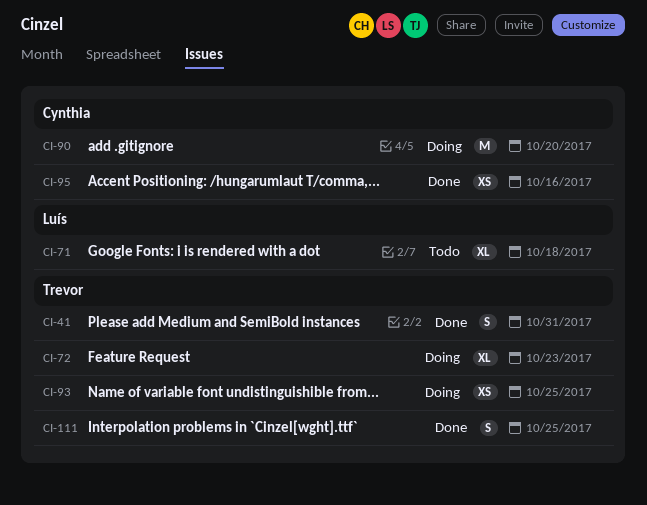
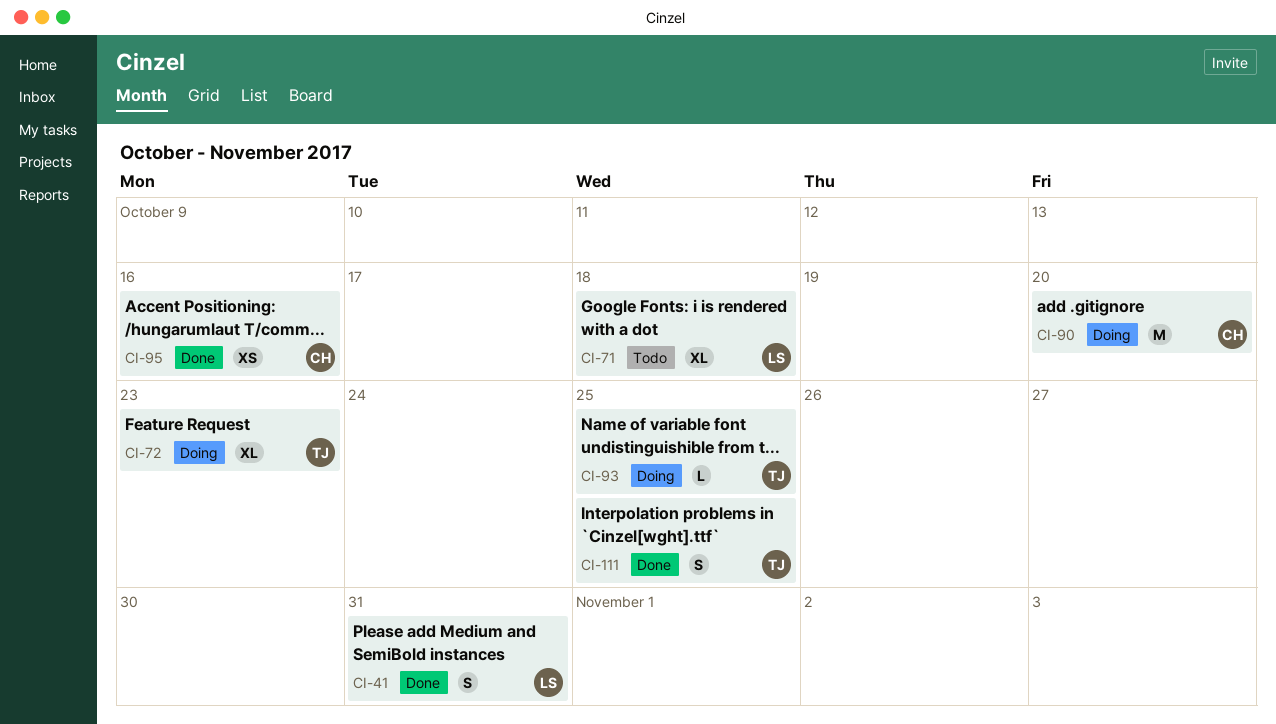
CI-41, owner: Trevor -> Luís
CI-93, estimate: XS -> L

